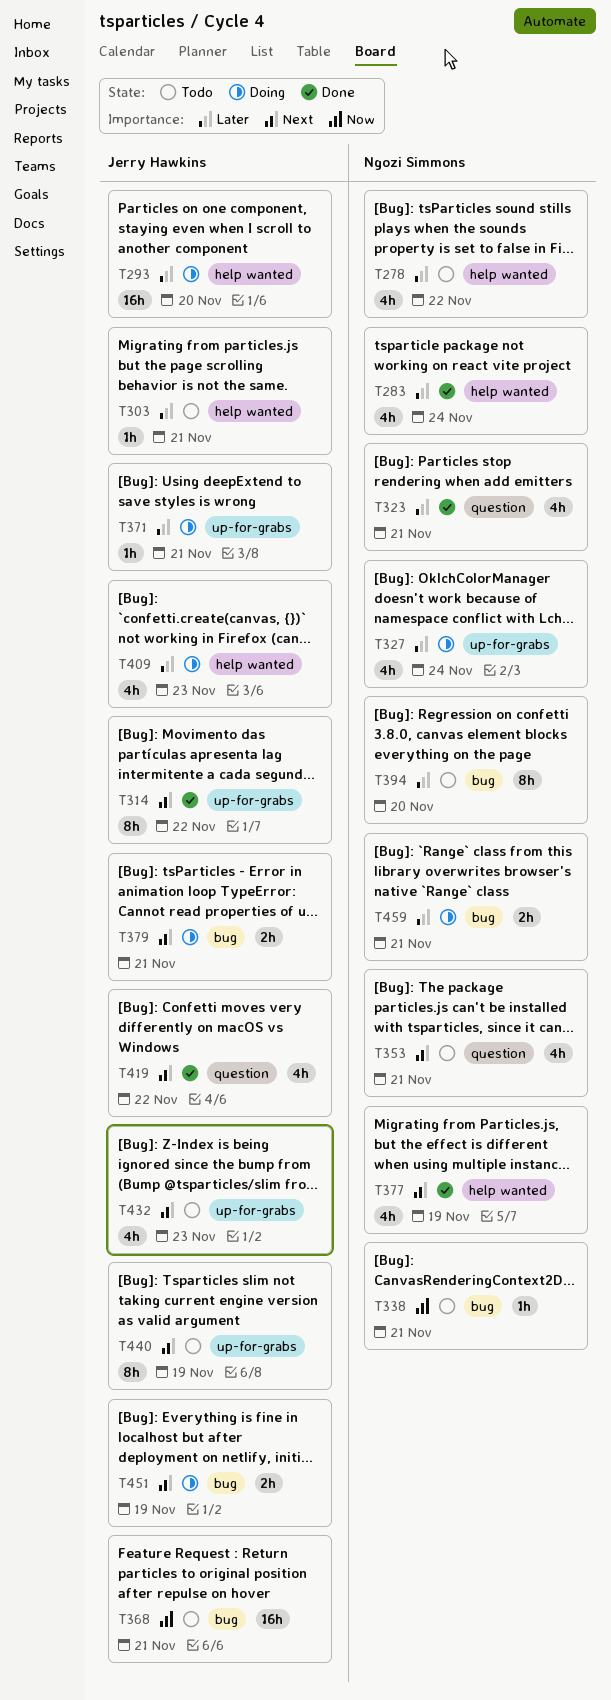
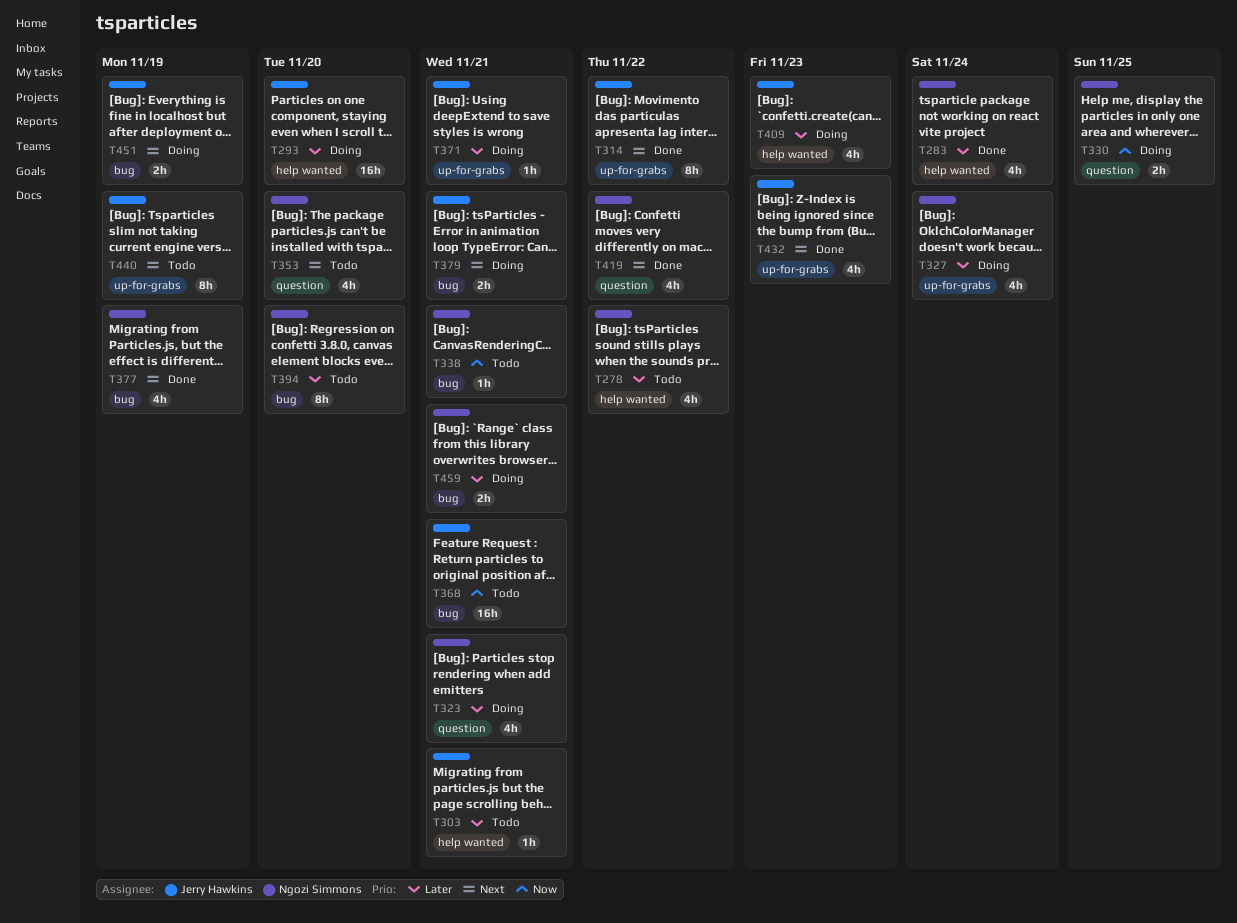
T323, status: Done -> Doing
T330: none -> present
T353, due: Nov 21 -> Nov 20
T377, label: help wanted -> bug
T419, owner: Jerry Hawkins -> Ngozi Simmons
T432, status: Todo -> Done

